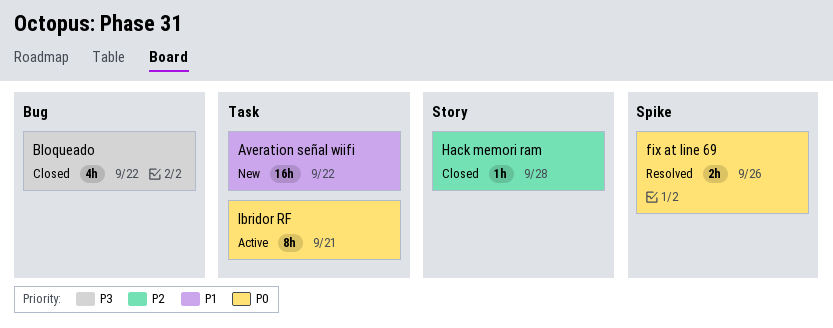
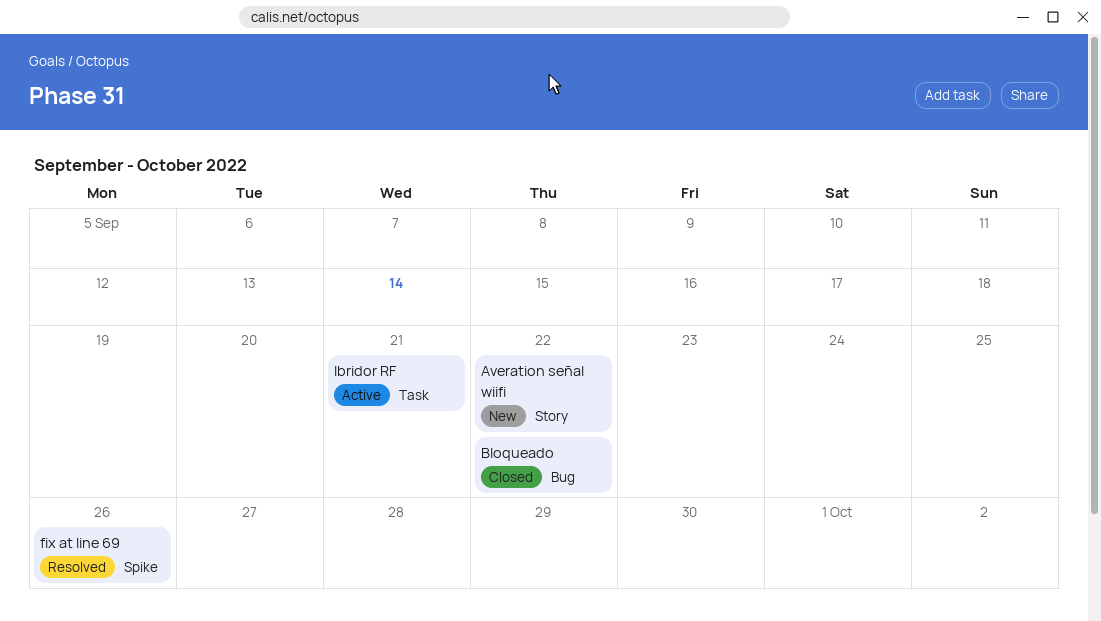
Averation señal wiifi, label: Task -> Story
Hack memori ram: present -> none

